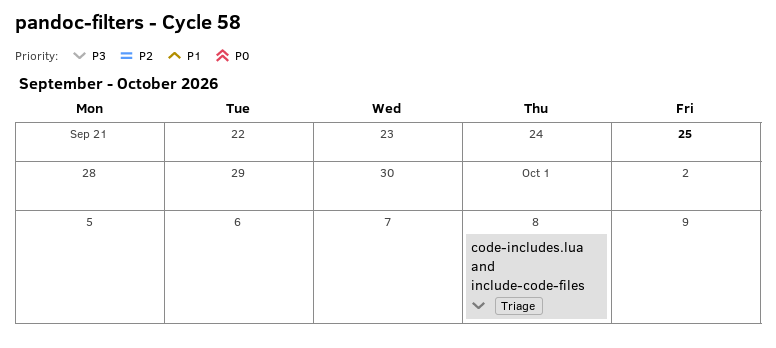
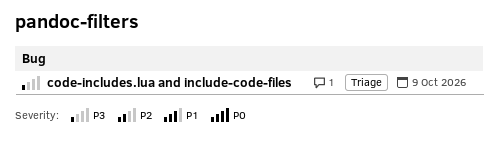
code-includes.lua and include-code-files, due: Oct 8 -> Oct 9

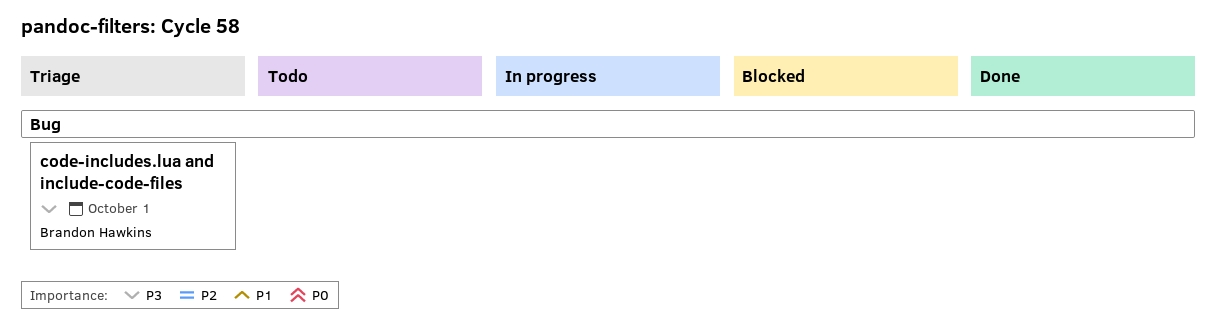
code-includes.lua and include-code-files, due: Oct 9 -> Oct 1

